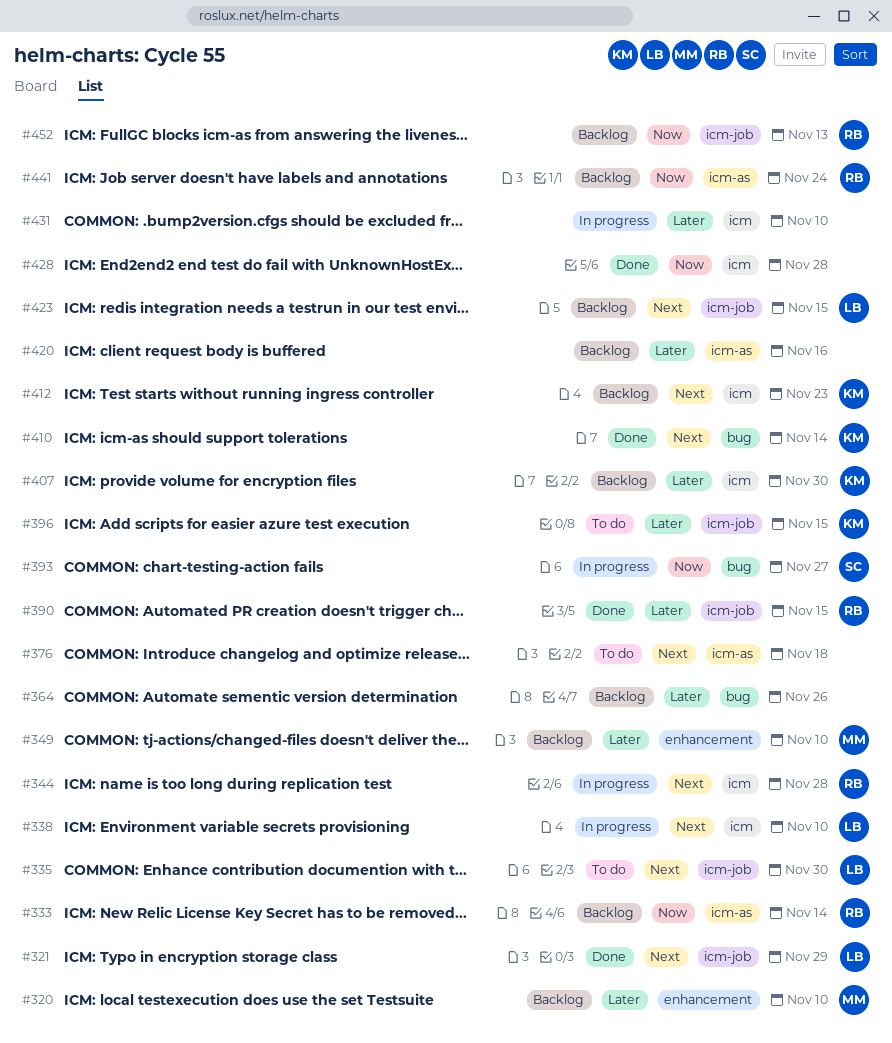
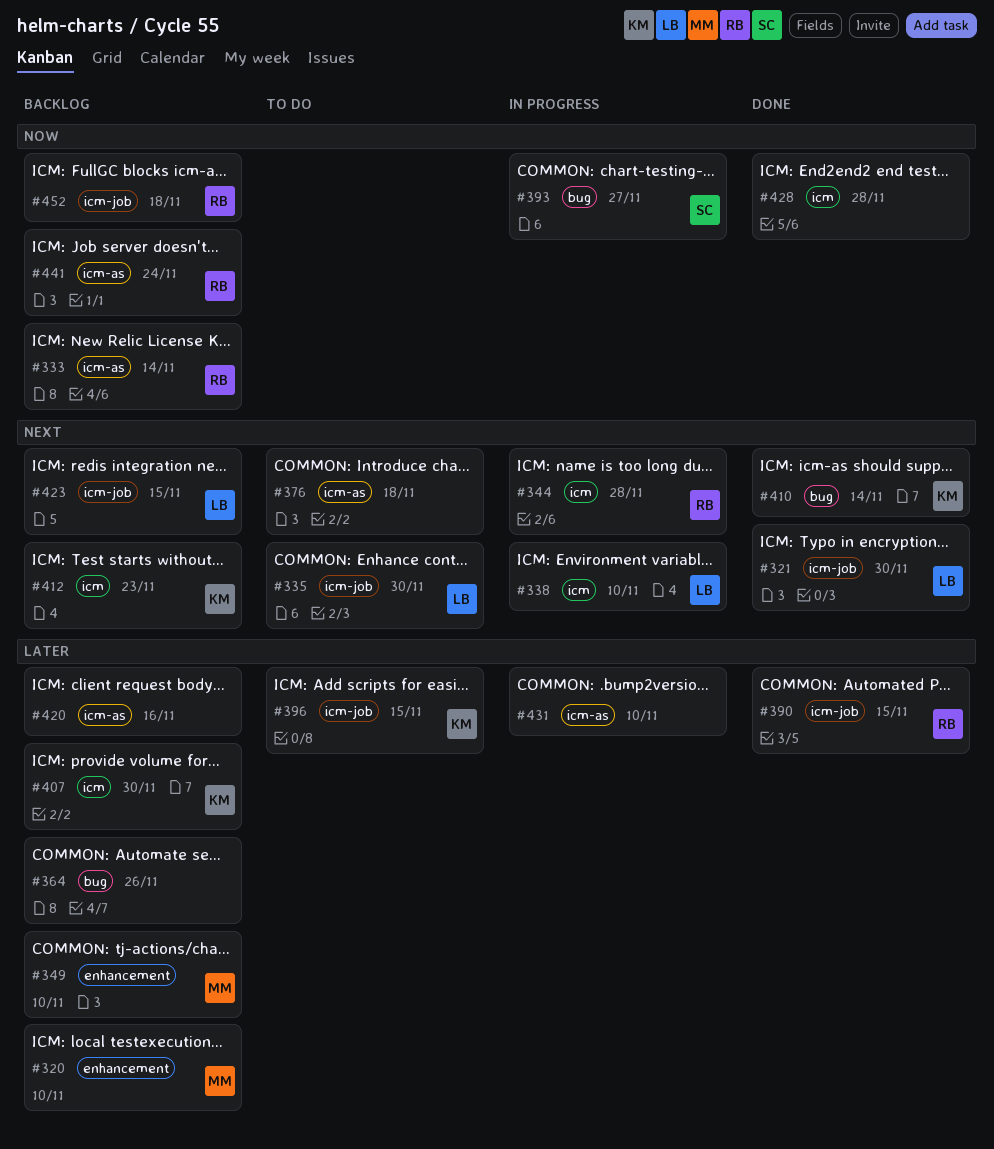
#321, due: Nov 29 -> Nov 30
#431, label: icm -> icm-as
#452, due: Nov 13 -> Nov 18

